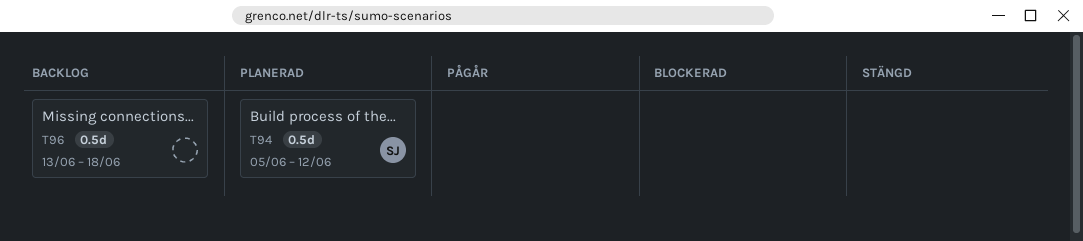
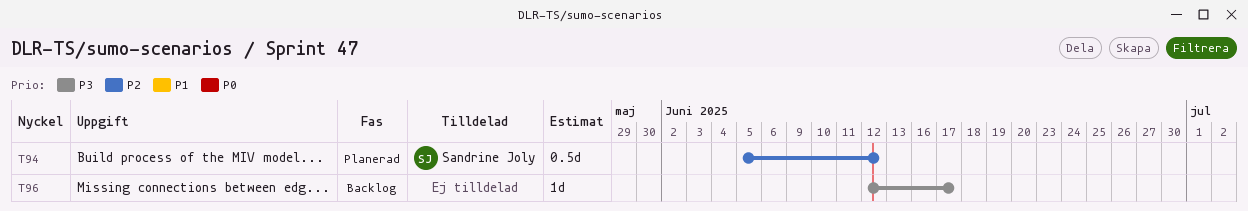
T96, estimate: 0.5d -> 1d
T96, start: Jun 13 -> Jun 12
T96, due: Jun 18 -> Jun 17

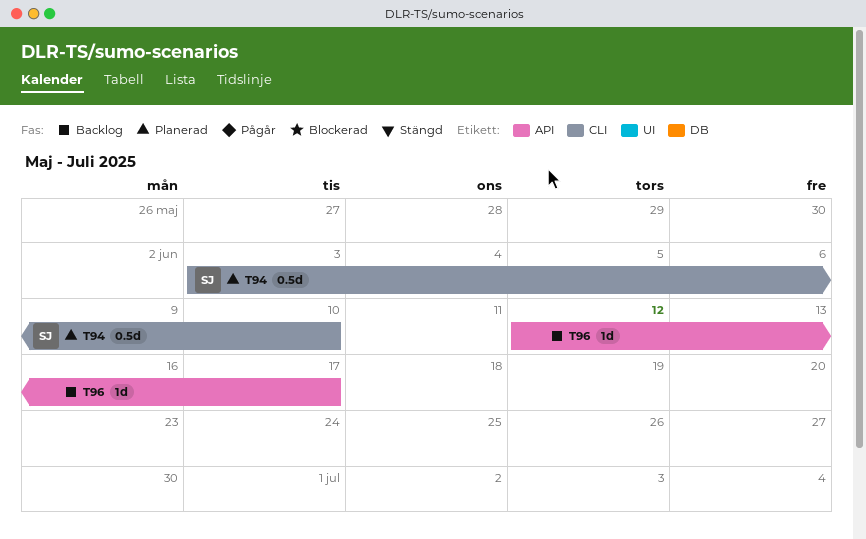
T94, start: Jun 5 -> Jun 3
T94, due: Jun 12 -> Jun 10

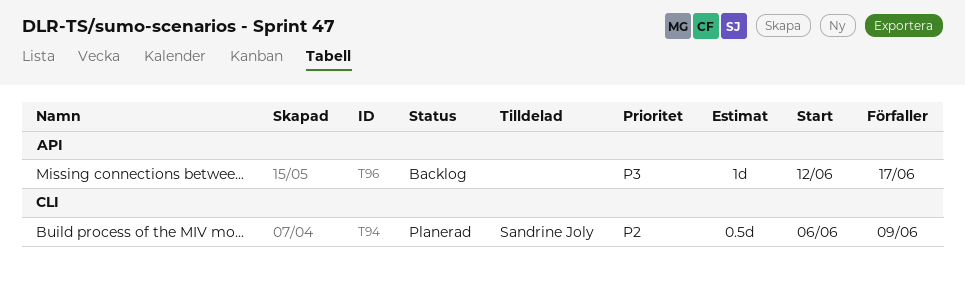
T94, start: Jun 3 -> Jun 6
T94, due: Jun 10 -> Jun 9

